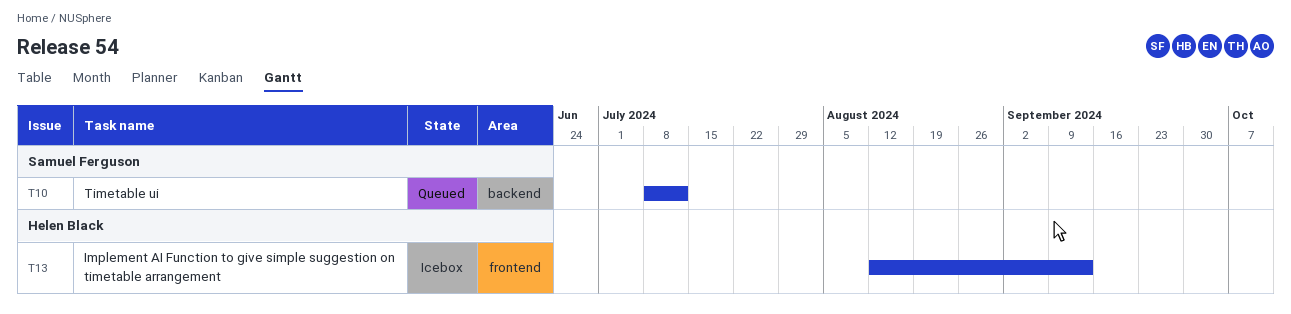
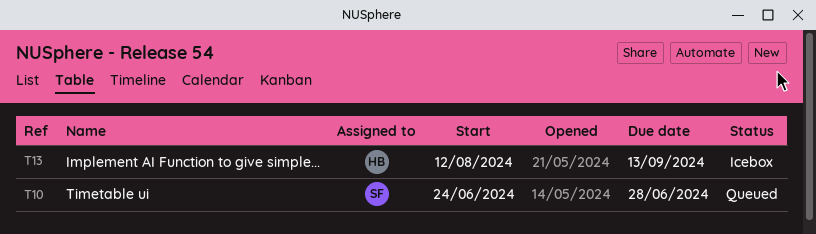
T10, start: Jul 8 -> Jun 24
T10, due: Jul 12 -> Jun 28

